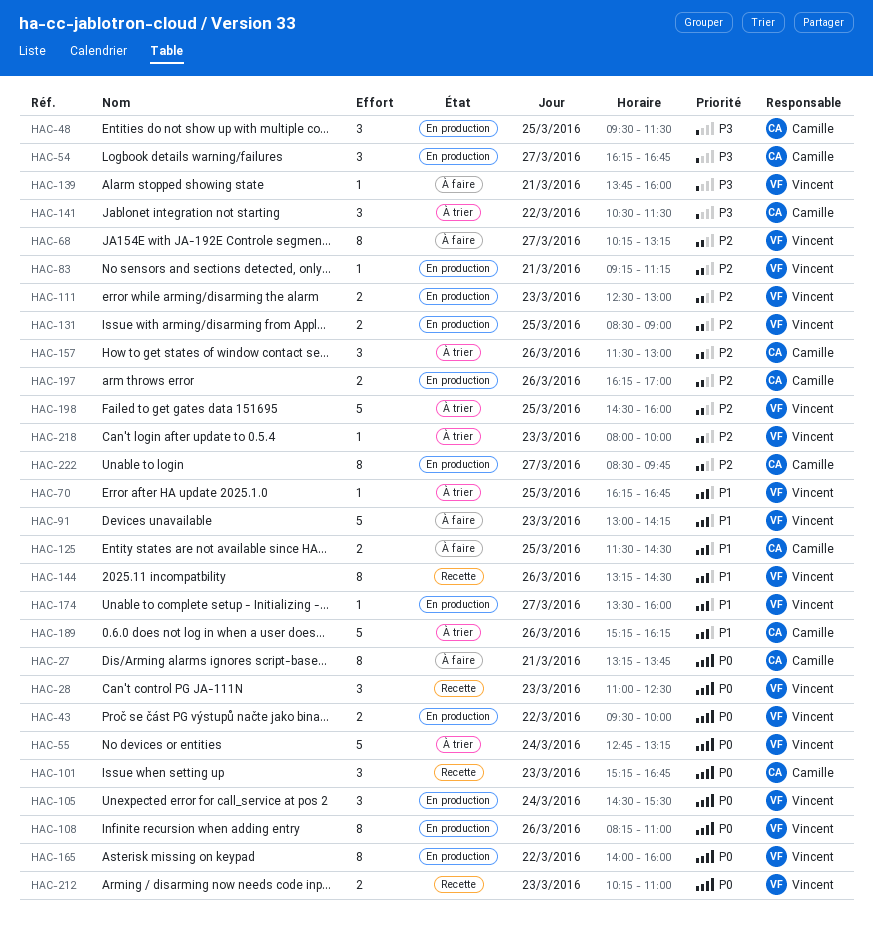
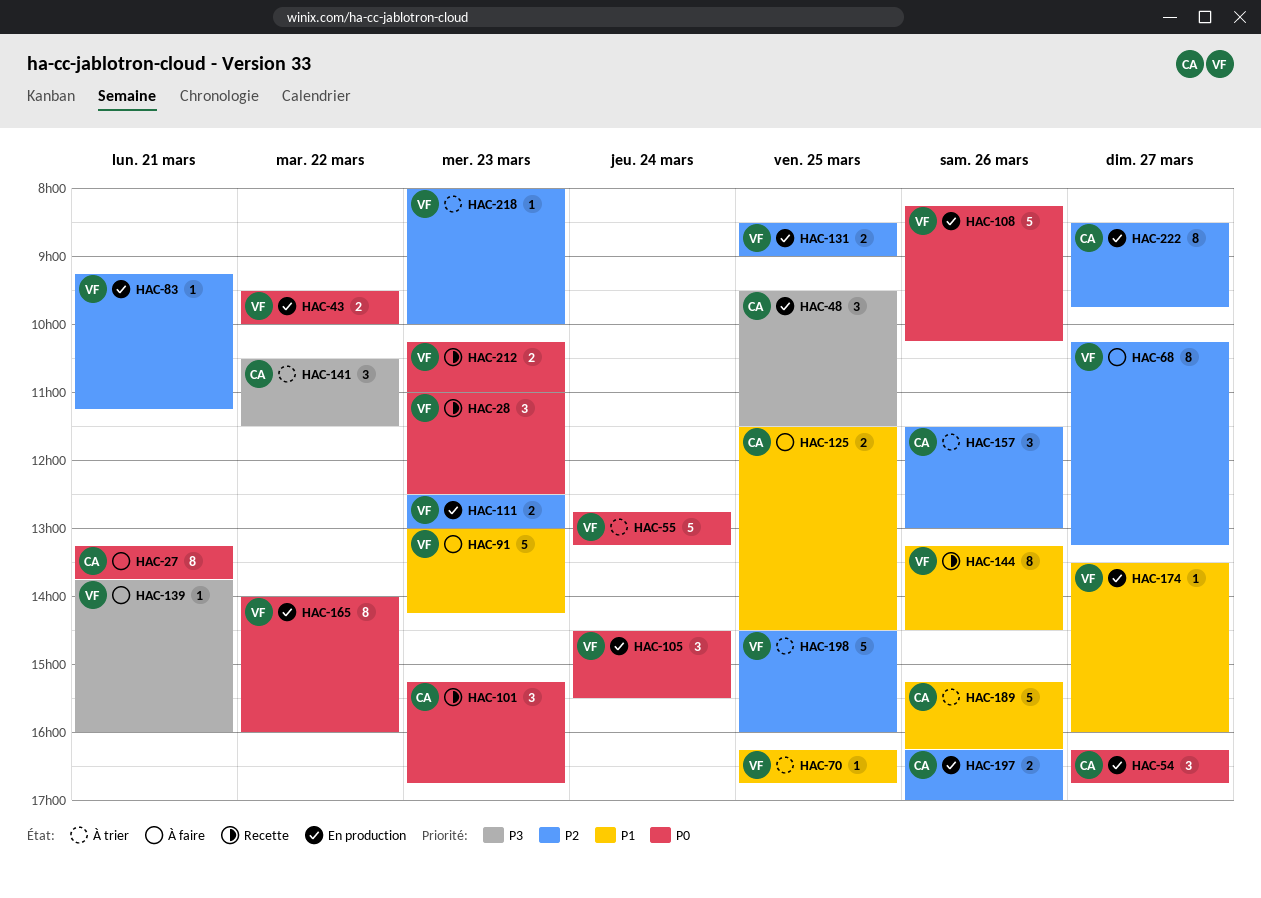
HAC-54, priority: P3 -> P0
HAC-108, estimate: 8 -> 5
HAC-108, ends: 11:00 -> 10:15

